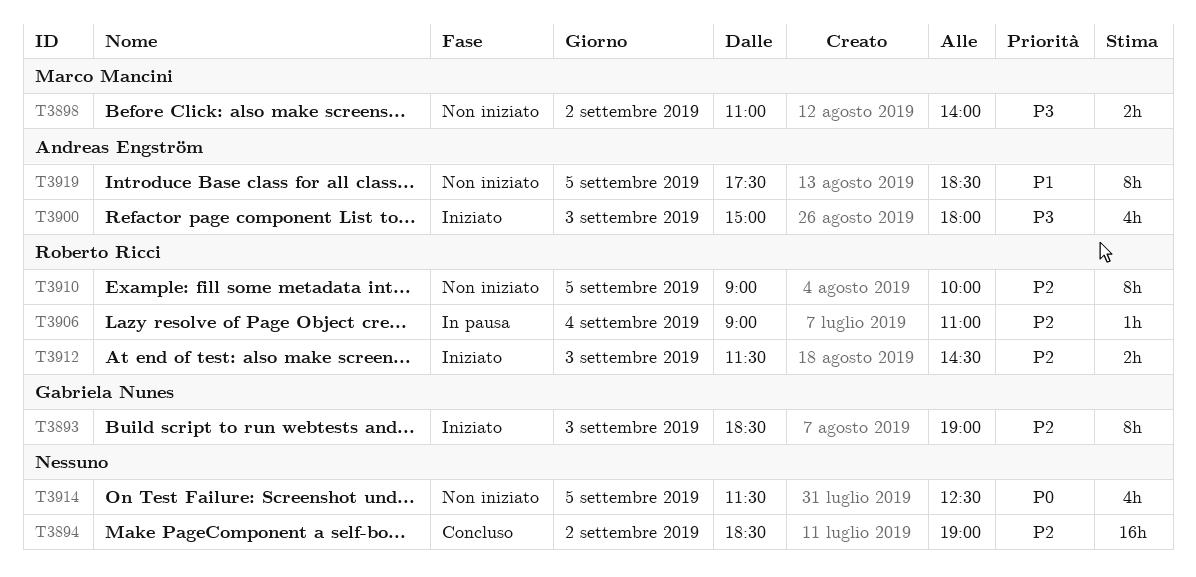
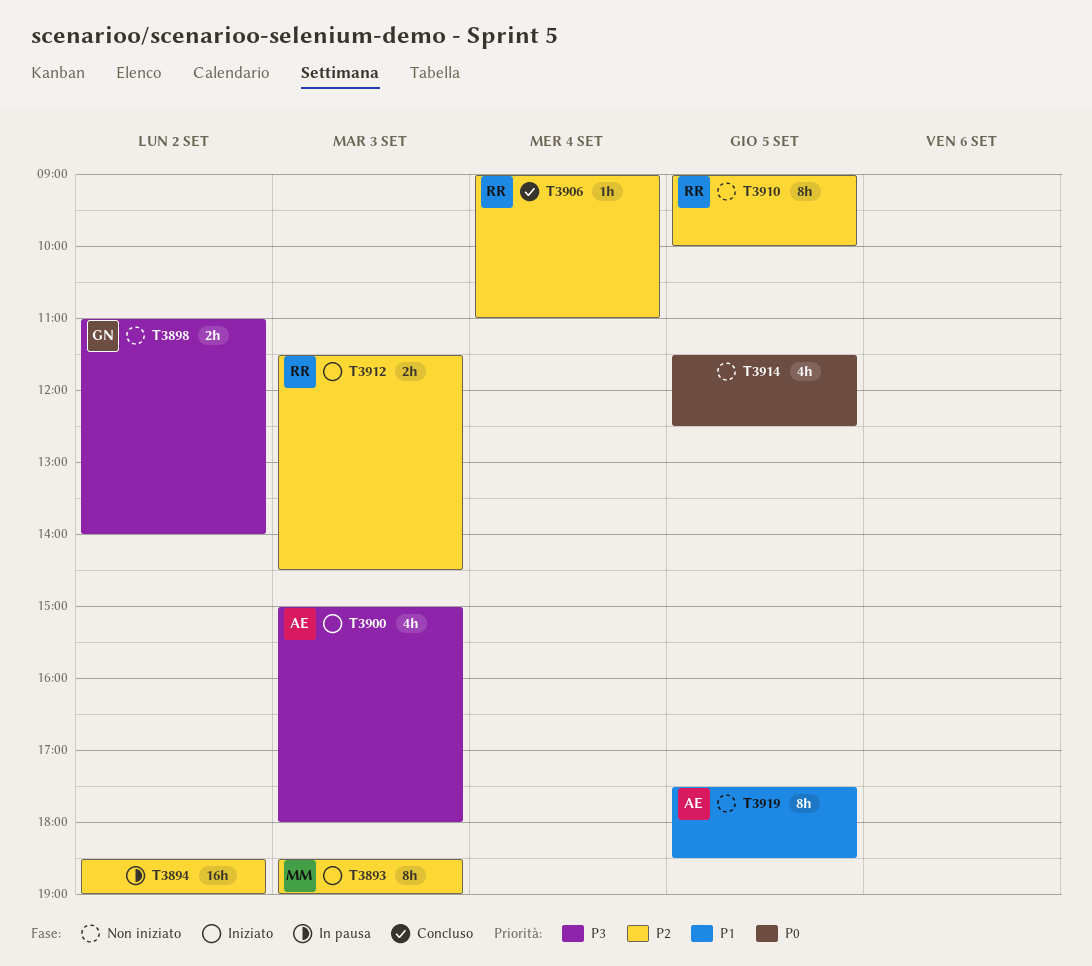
T3893, owner: Gabriela Nunes -> Marco Mancini
T3894, status: Concluso -> In pausa
T3898, owner: Marco Mancini -> Gabriela Nunes
T3906, status: In pausa -> Concluso

